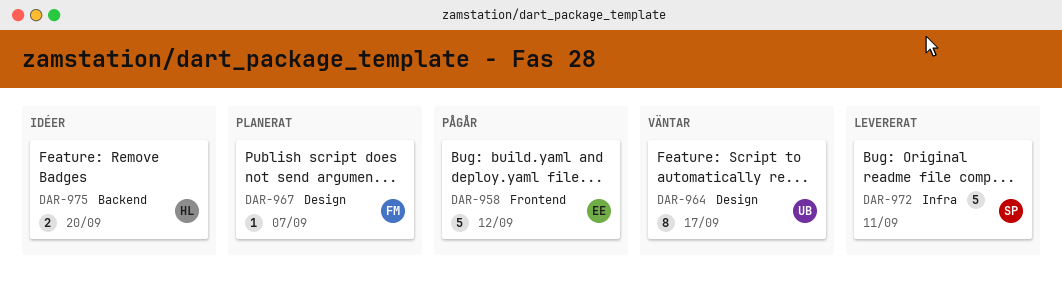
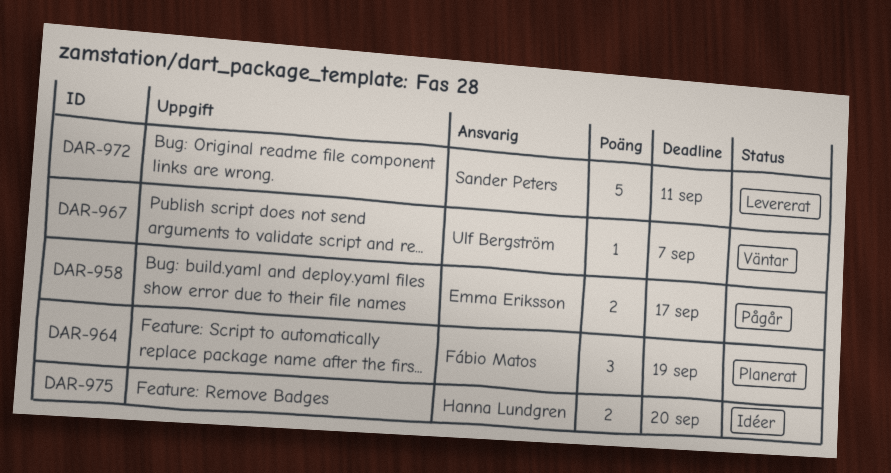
DAR-958, estimate: 5 -> 2
DAR-958, due: Sep 12 -> Sep 17
DAR-964, status: Väntar -> Planerat
DAR-964, owner: Ulf Bergström -> Fábio Matos
DAR-964, estimate: 8 -> 3
DAR-964, due: Sep 17 -> Sep 19
DAR-967, status: Planerat -> Väntar
DAR-967, owner: Fábio Matos -> Ulf Bergström

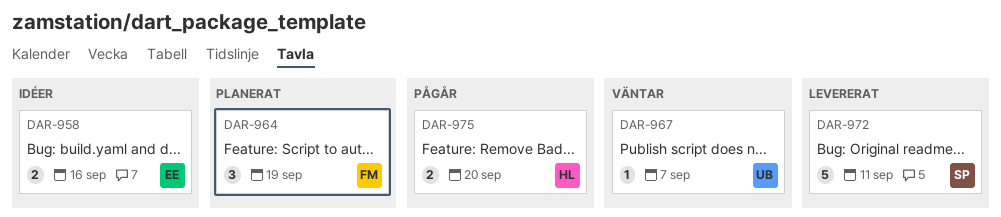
DAR-958, status: Pågår -> Idéer
DAR-958, due: Sep 17 -> Sep 16
DAR-975, status: Idéer -> Pågår

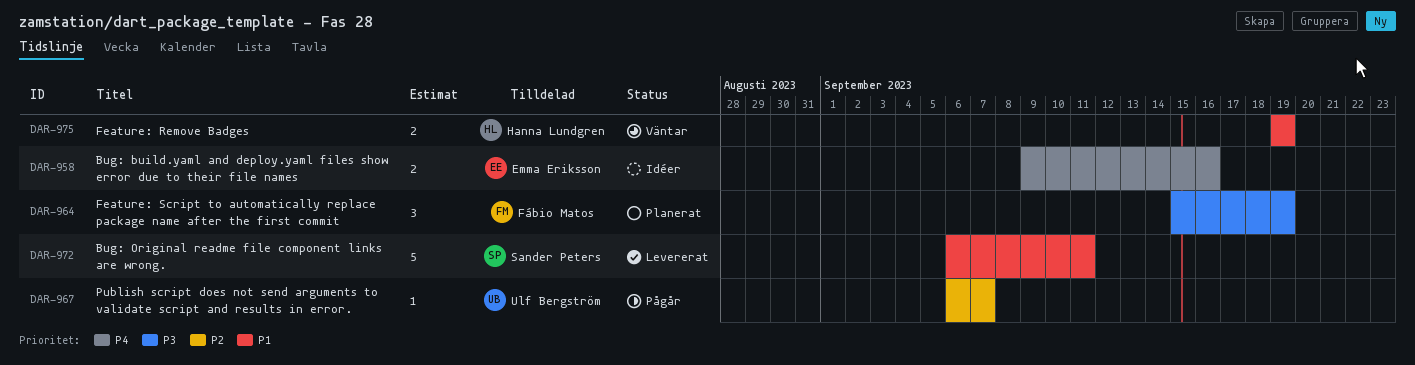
DAR-967, status: Väntar -> Pågår
DAR-975, status: Pågår -> Väntar
DAR-975, due: Sep 20 -> Sep 19

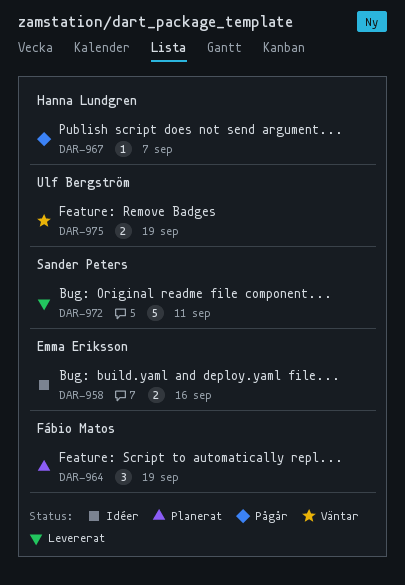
DAR-967, owner: Ulf Bergström -> Hanna Lundgren
DAR-975, owner: Hanna Lundgren -> Ulf Bergström

